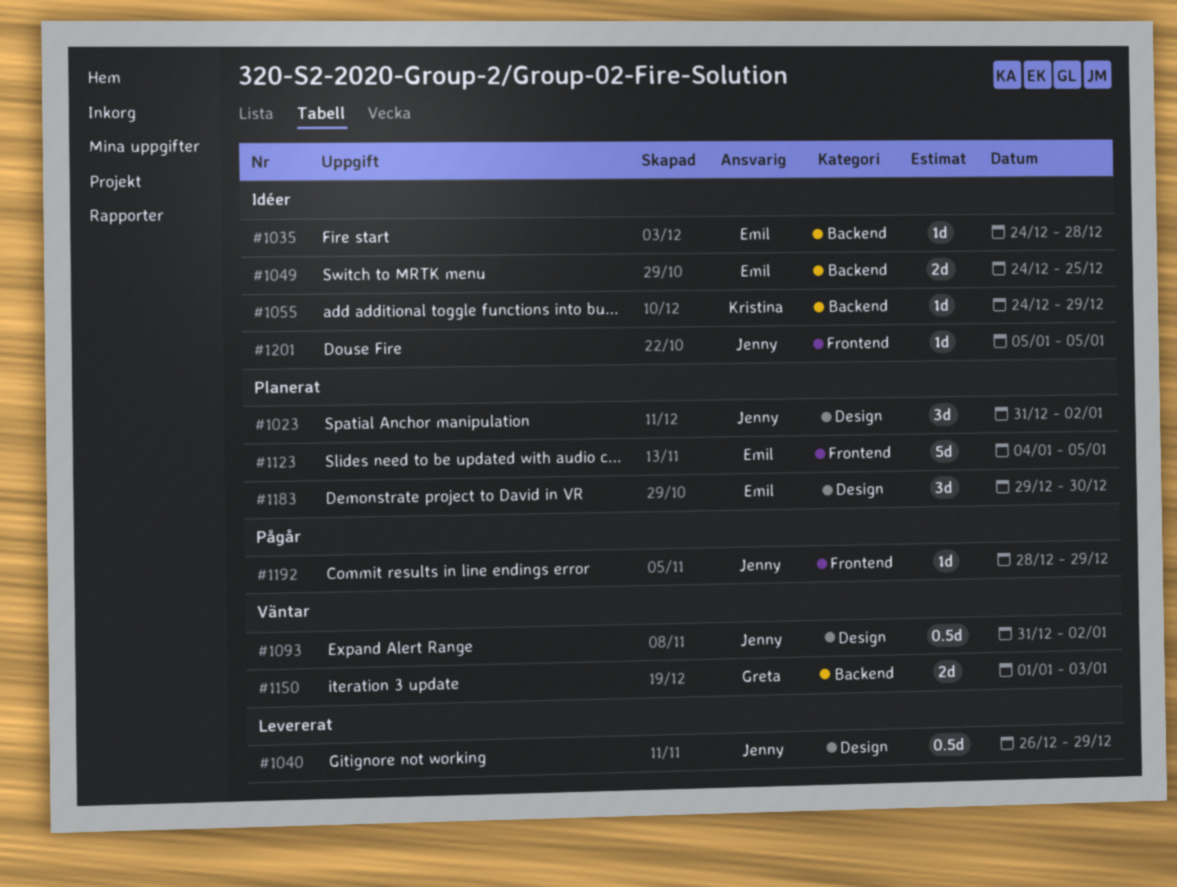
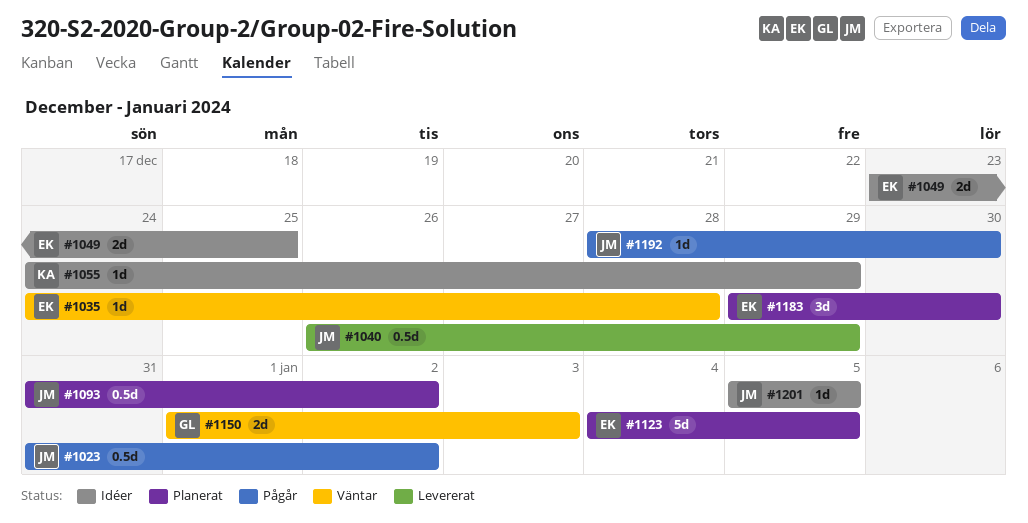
#1023, status: Planerat -> Pågår
#1023, estimate: 3d -> 0.5d
#1035, status: Idéer -> Väntar
#1049, start: Dec 24 -> Dec 23
#1093, status: Väntar -> Planerat
#1192, due: Dec 29 -> Dec 30

